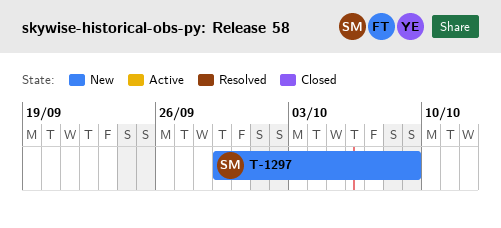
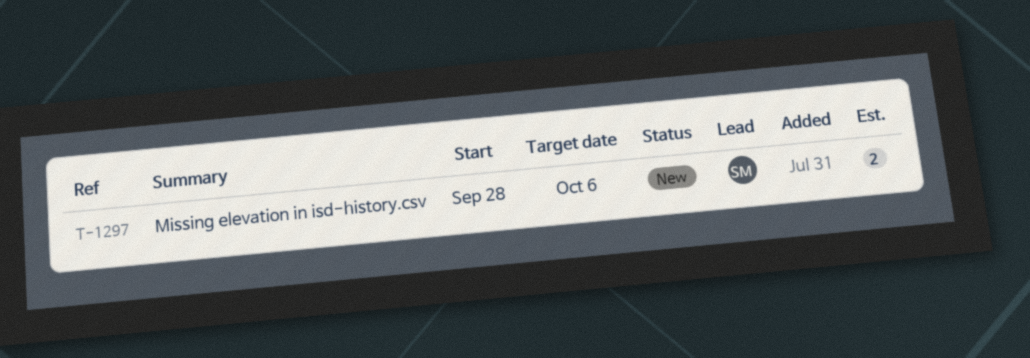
T-1297, start: Sep 29 -> Sep 28
T-1297, due: Oct 9 -> Oct 6

